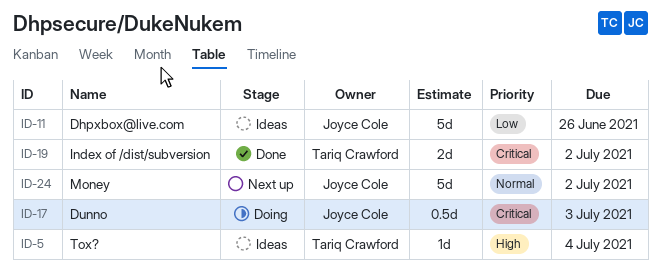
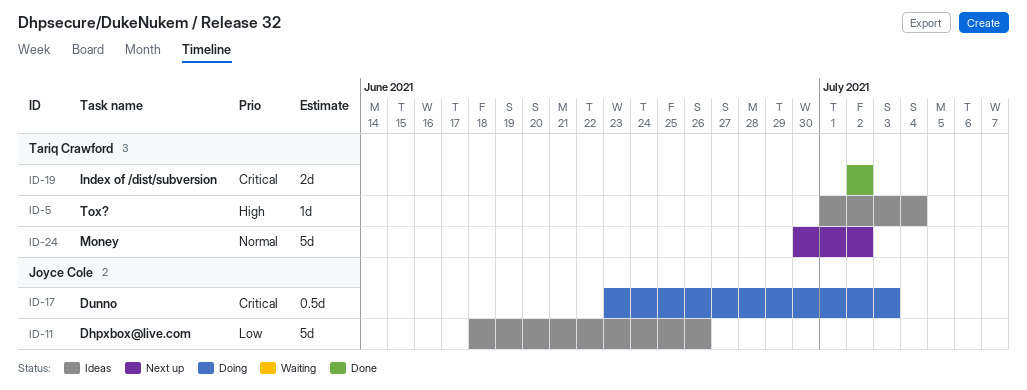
ID-24, owner: Joyce Cole -> Tariq Crawford

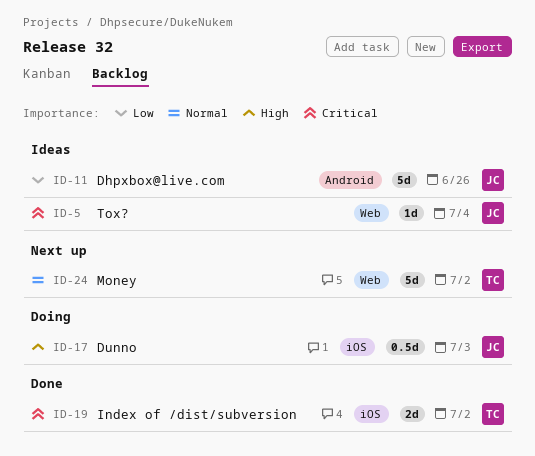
ID-5, owner: Tariq Crawford -> Joyce Cole
ID-5, priority: High -> Critical
ID-17, priority: Critical -> High

